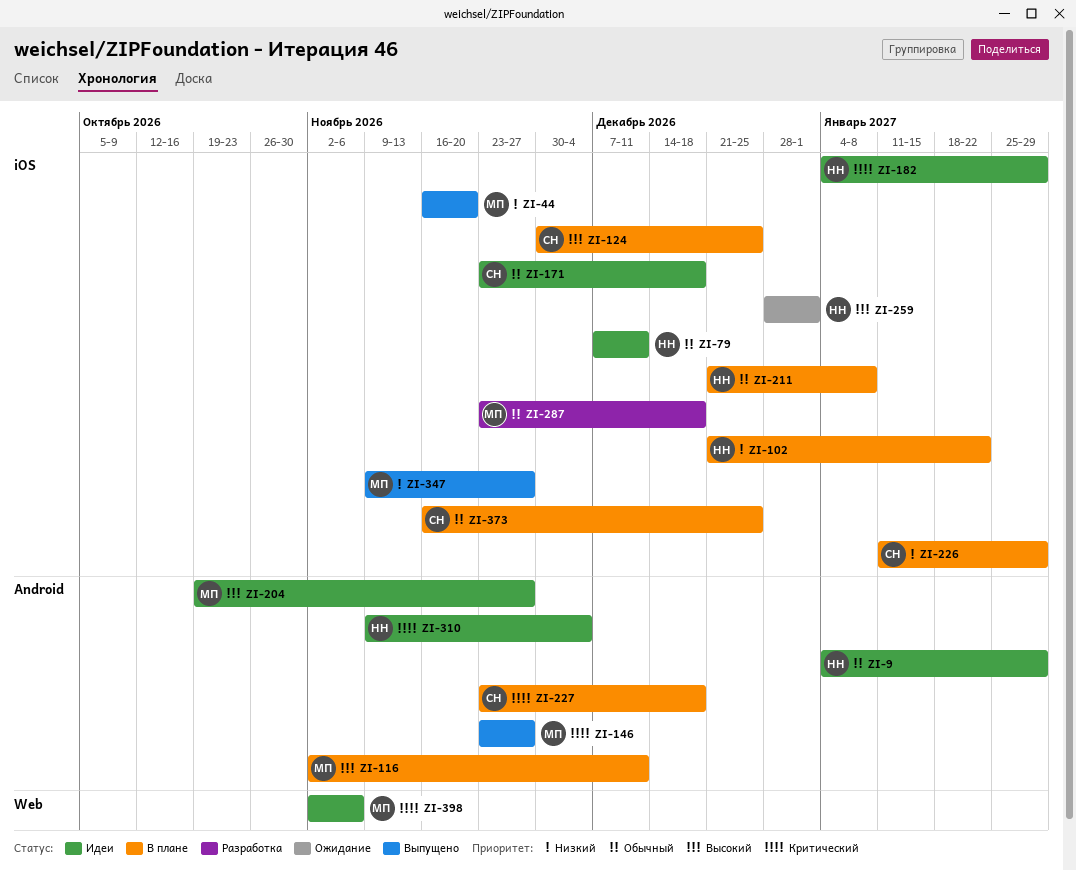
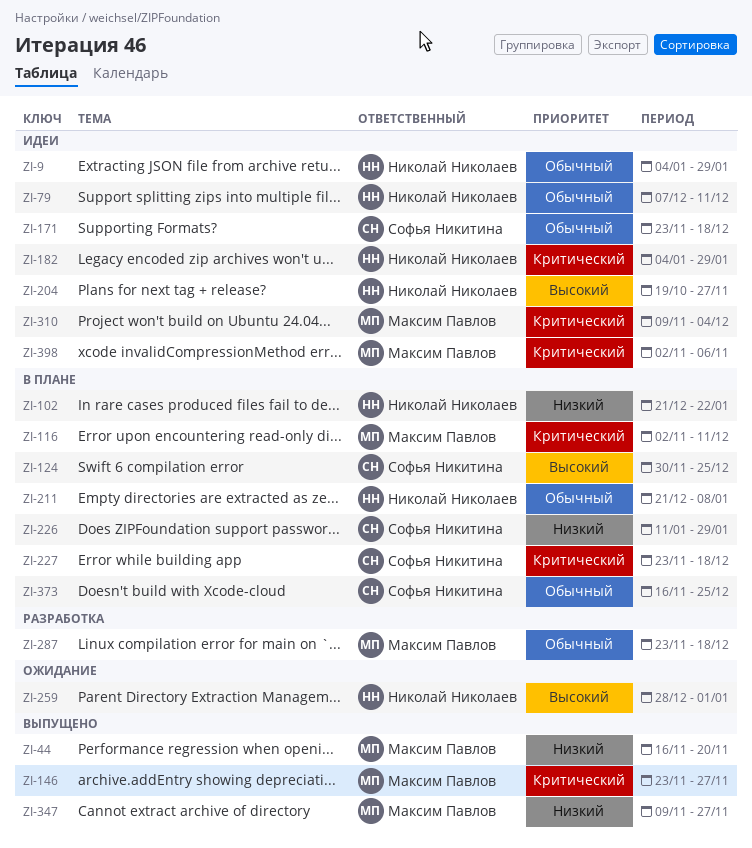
ZI-116, priority: Высокий -> Критический
ZI-204, owner: Максим Павлов -> Николай Николаев
ZI-310, owner: Николай Николаев -> Максим Павлов

